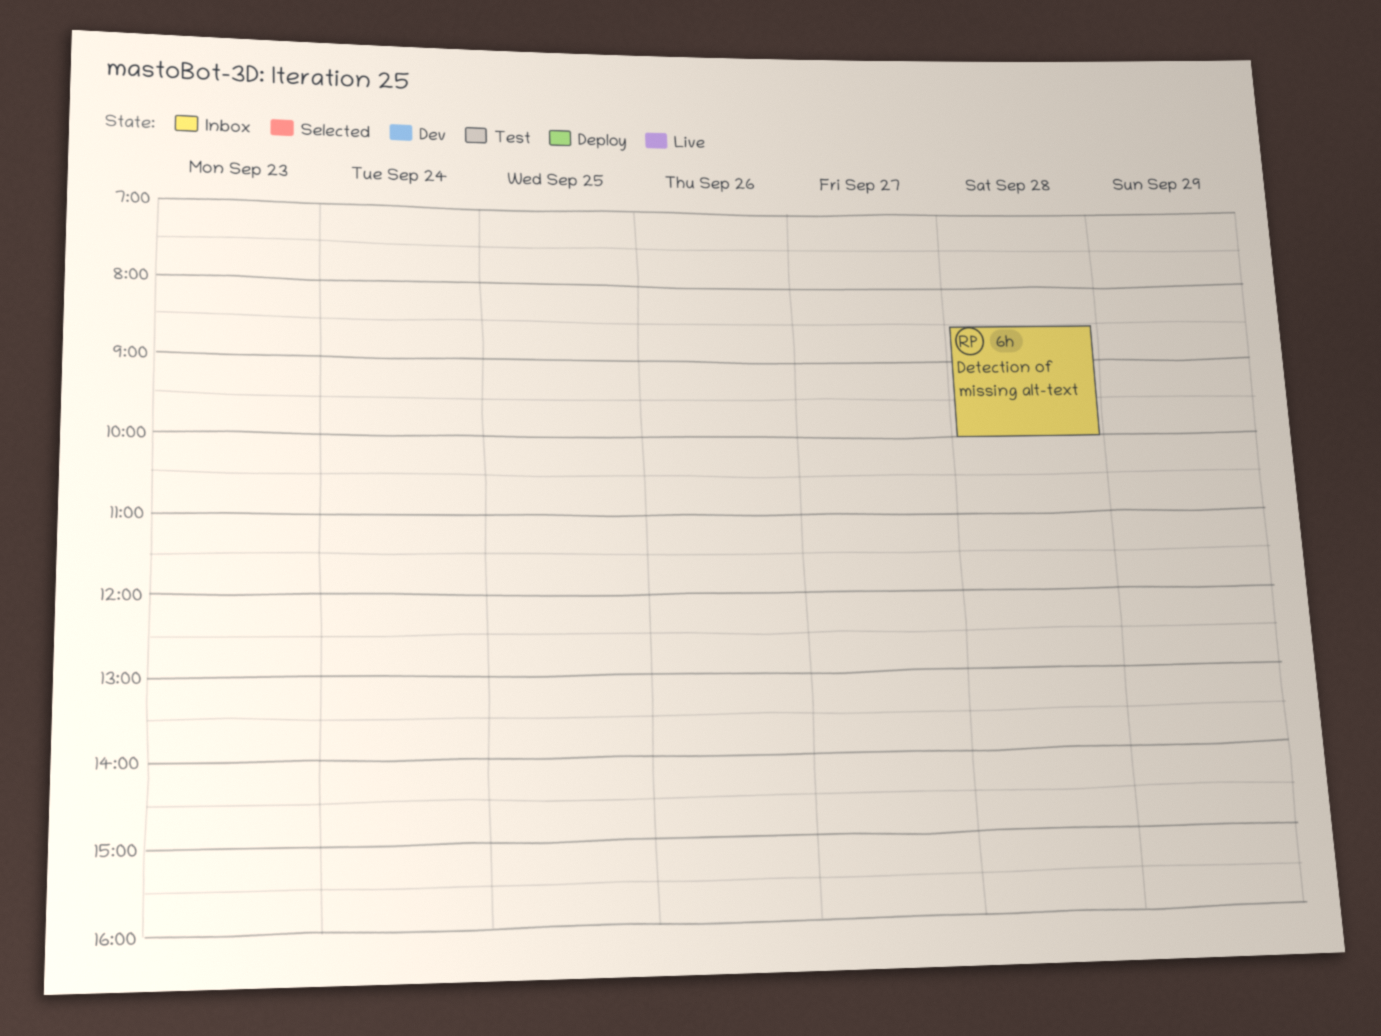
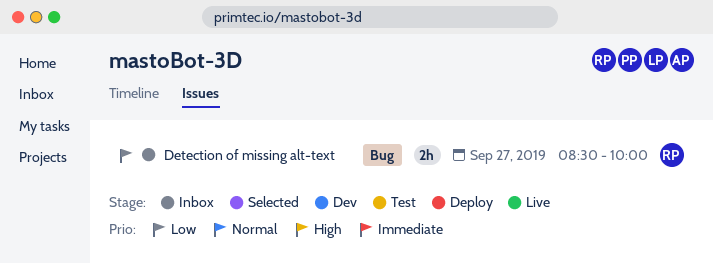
Detection of missing alt-text, estimate: 6h -> 2h
Detection of missing alt-text, day: Sep 28 -> Sep 27

